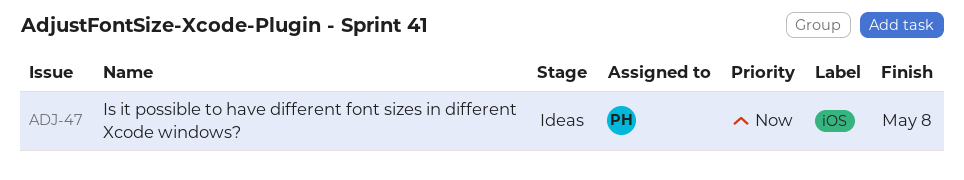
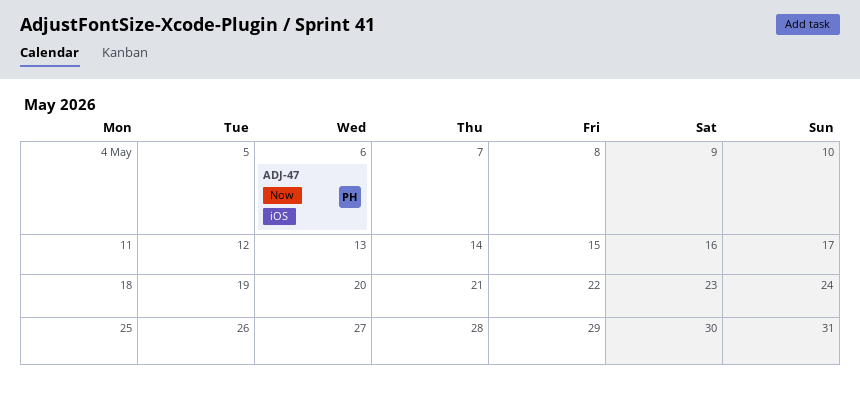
ADJ-47, due: May 8 -> May 6

